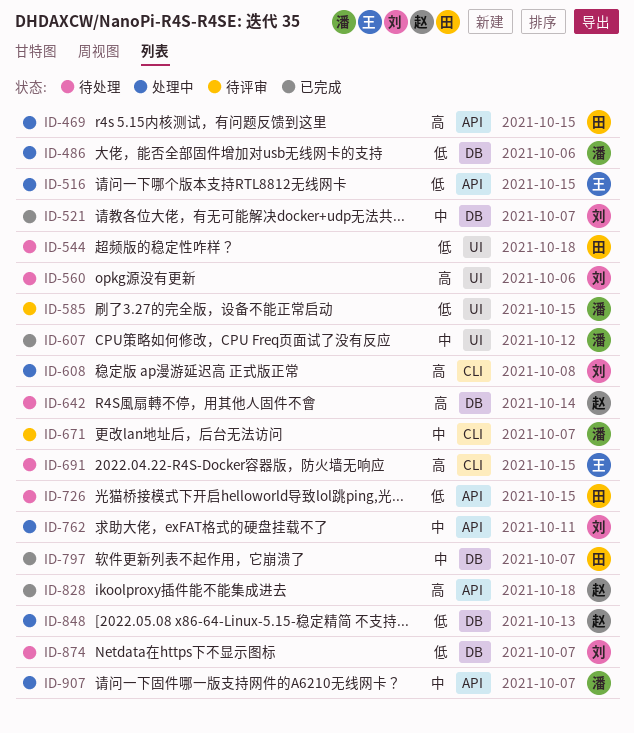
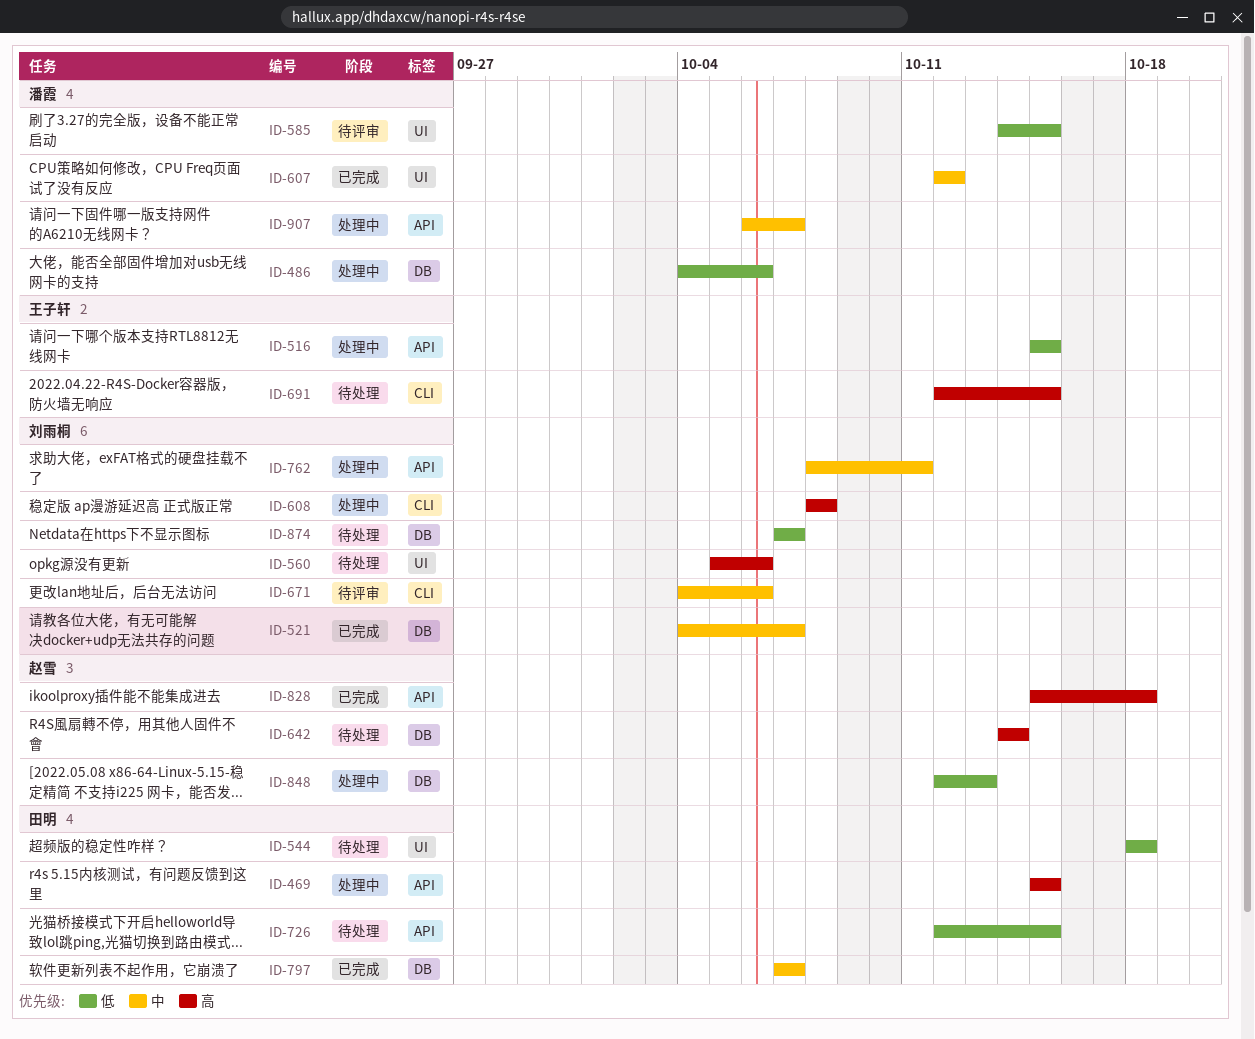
ID-671, owner: 潘霞 -> 刘雨桐
ID-671, due: Oct 7 -> Oct 6

